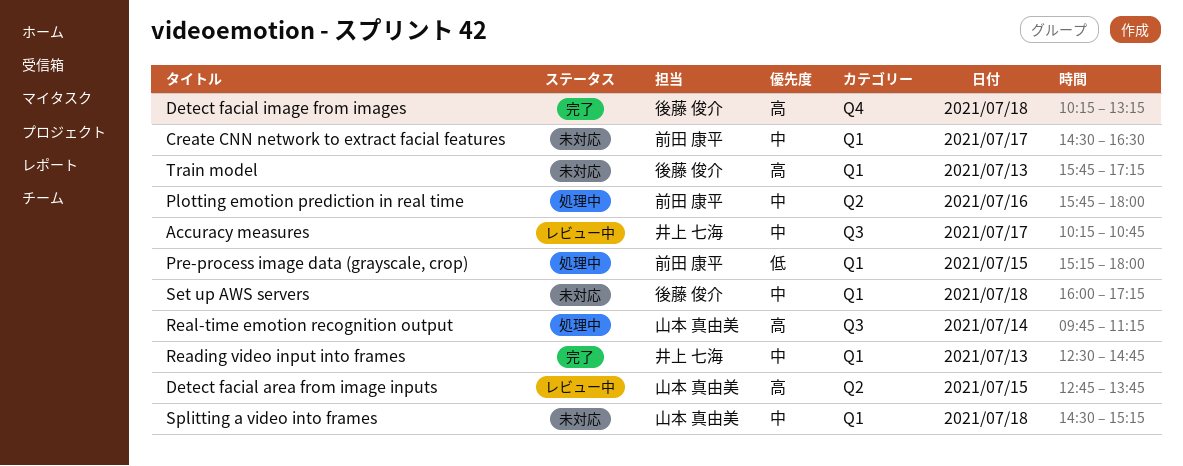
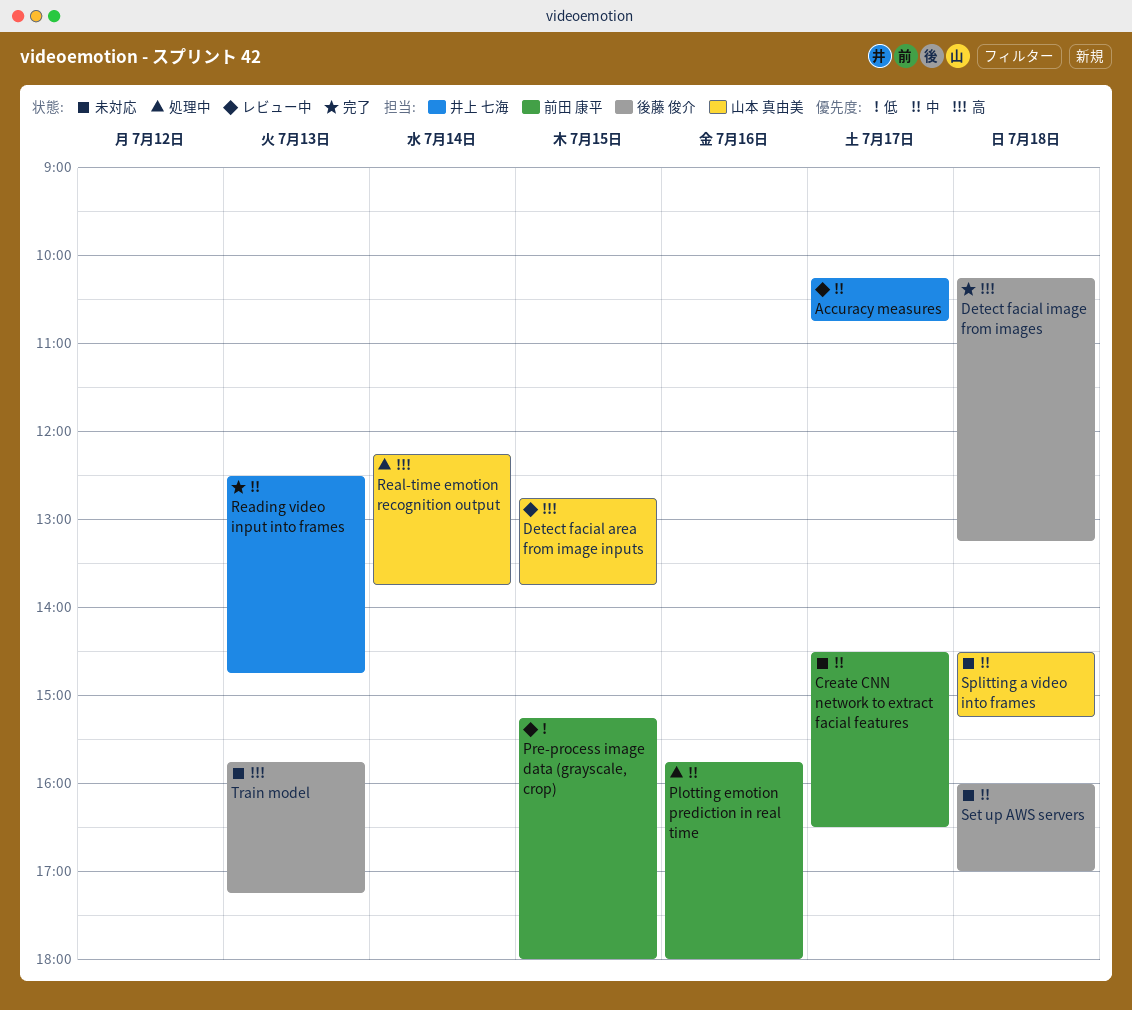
Pre-process image data (grayscale, crop), status: 処理中 -> レビュー中
Real-time emotion recognition output, begins: 09:45 -> 12:15
Real-time emotion recognition output, ends: 11:15 -> 13:45
Set up AWS servers, ends: 17:15 -> 17:00

